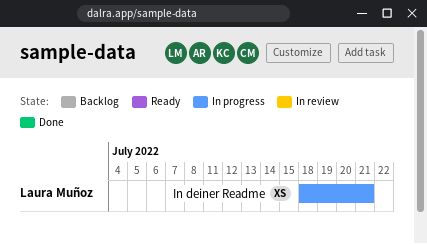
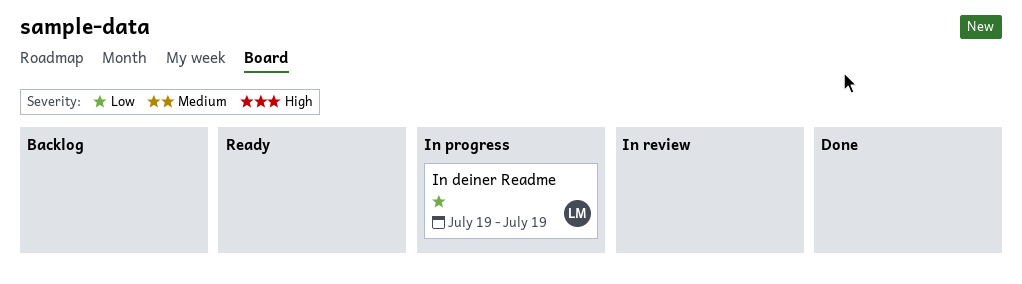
In deiner Readme, start: Jul 18 -> Jul 19
In deiner Readme, due: Jul 21 -> Jul 19

